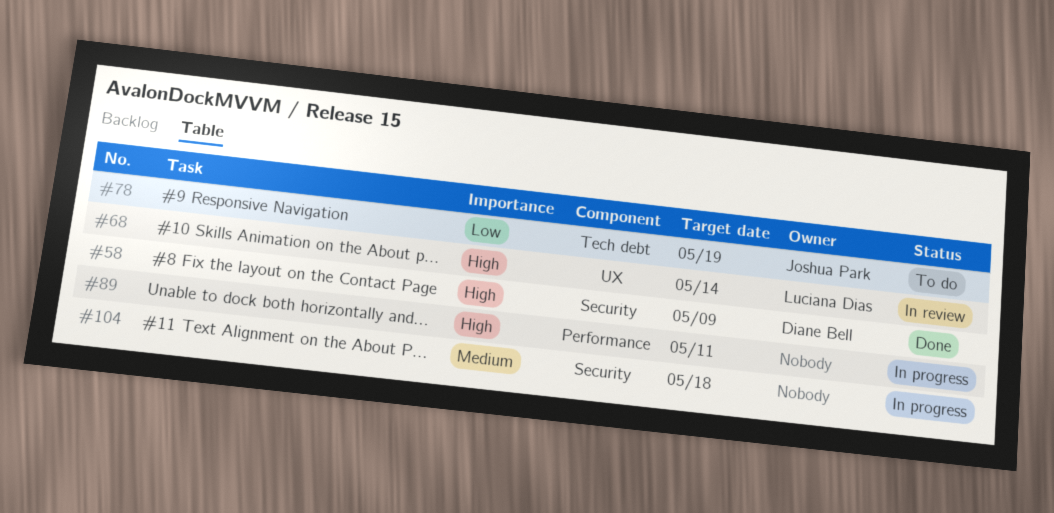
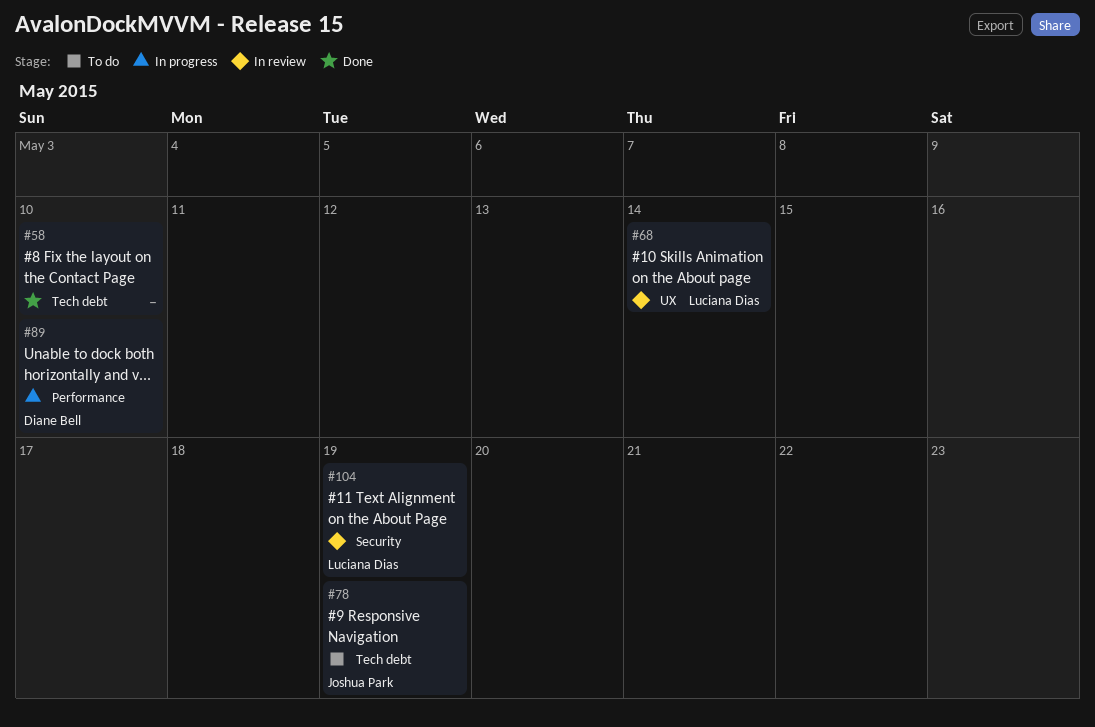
#58, owner: Diane Bell -> none
#58, label: Security -> Tech debt
#58, due: May 9 -> May 10
#89, owner: none -> Diane Bell
#89, due: May 11 -> May 10
#104, status: In progress -> In review
#104, owner: none -> Luciana Dias
#104, due: May 18 -> May 19

